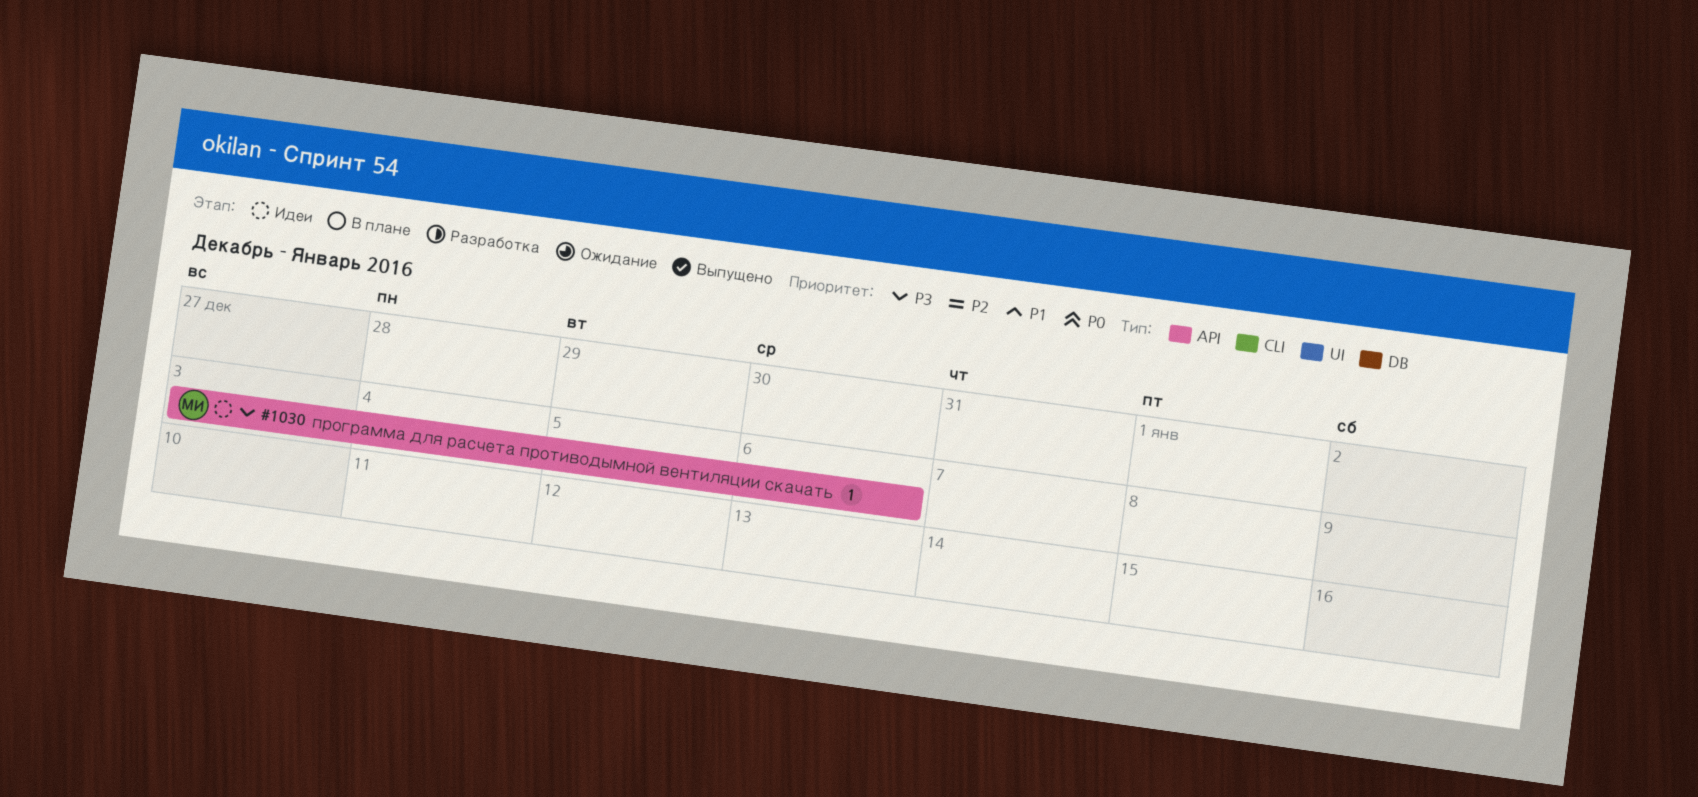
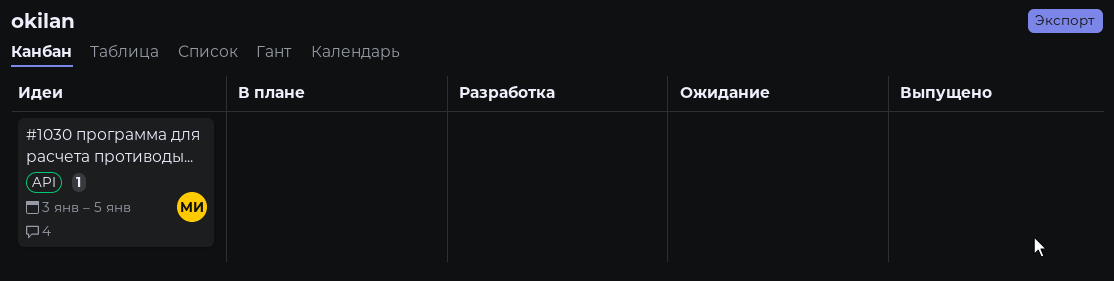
#1030, due: Jan 6 -> Jan 5

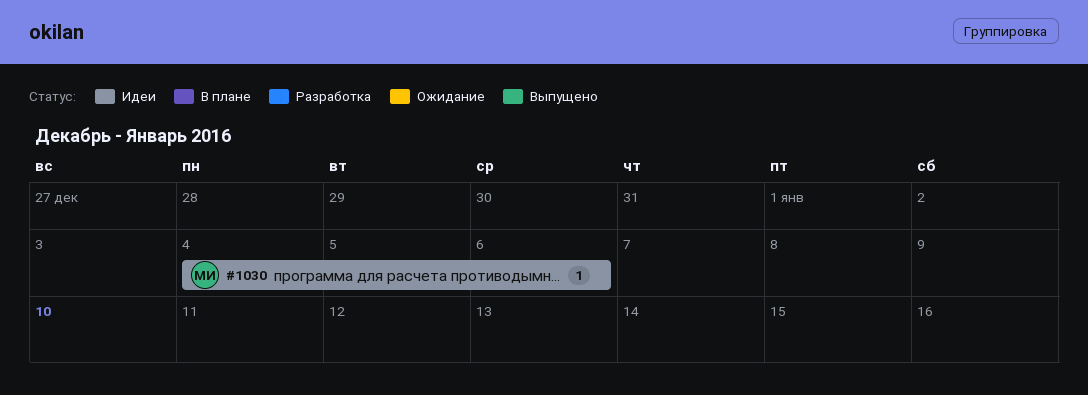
#1030, start: Jan 3 -> Jan 4
#1030, due: Jan 5 -> Jan 6

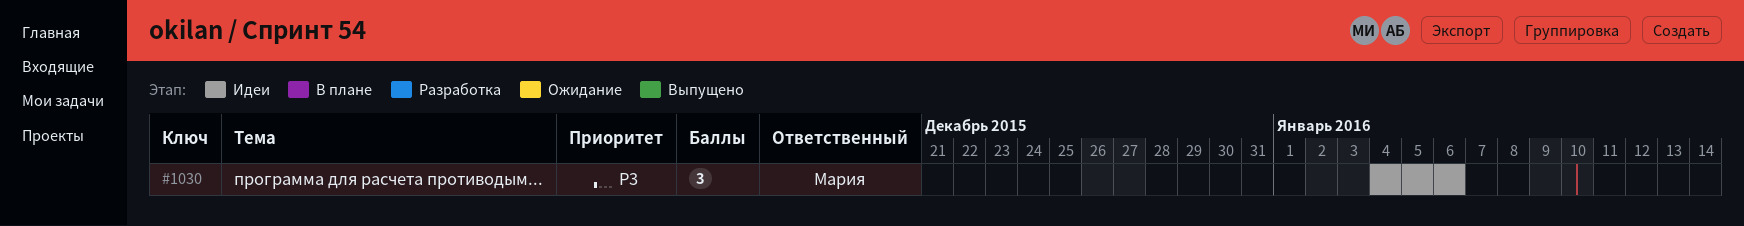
#1030, estimate: 1 -> 3

